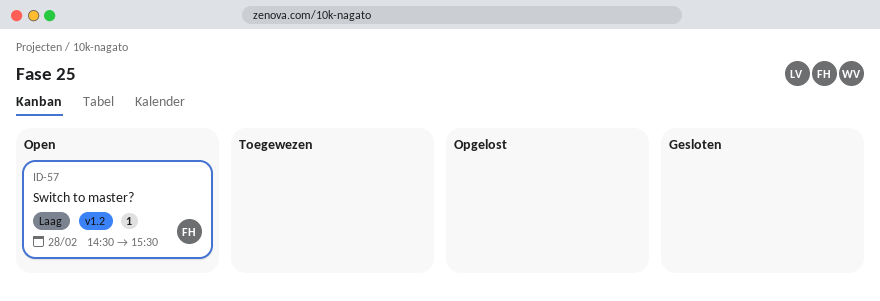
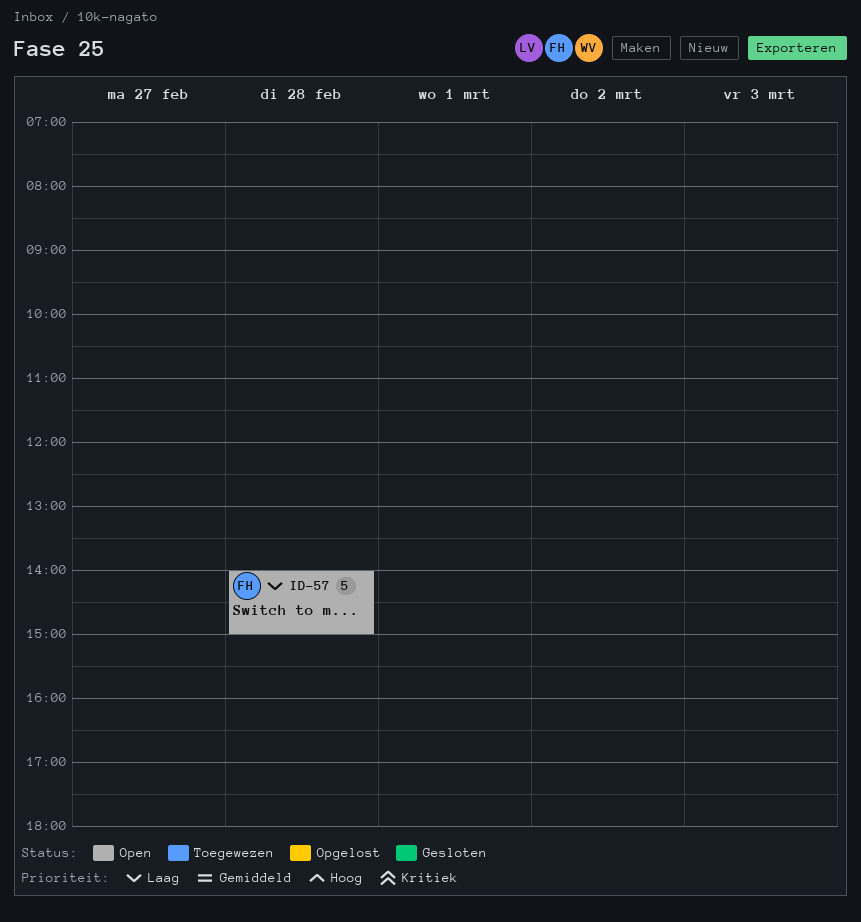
ID-57, estimate: 1 -> 5
ID-57, begins: 14:30 -> 14:00
ID-57, ends: 15:30 -> 15:00

